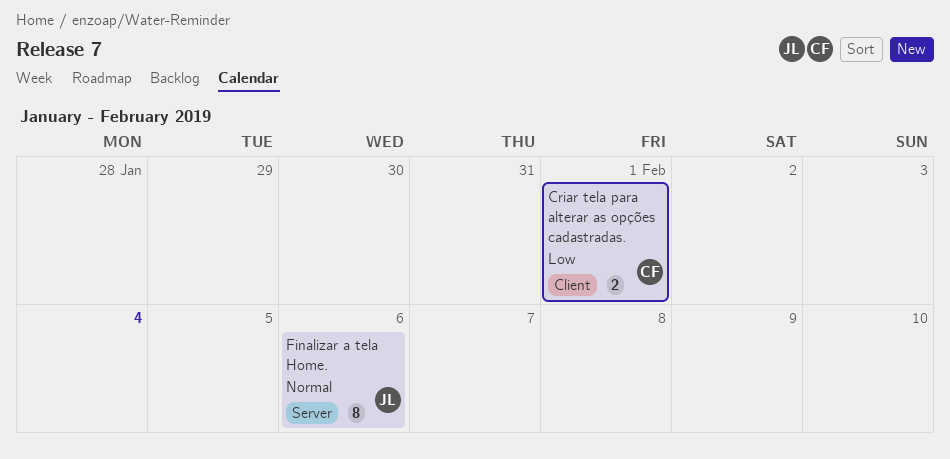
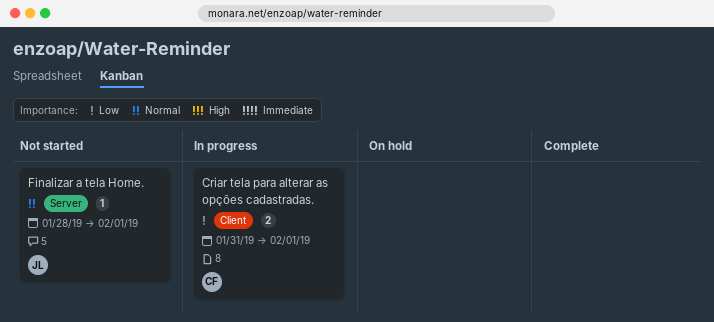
Finalizar a tela Home., estimate: 8 -> 1
Finalizar a tela Home., due: Feb 6 -> Feb 1

